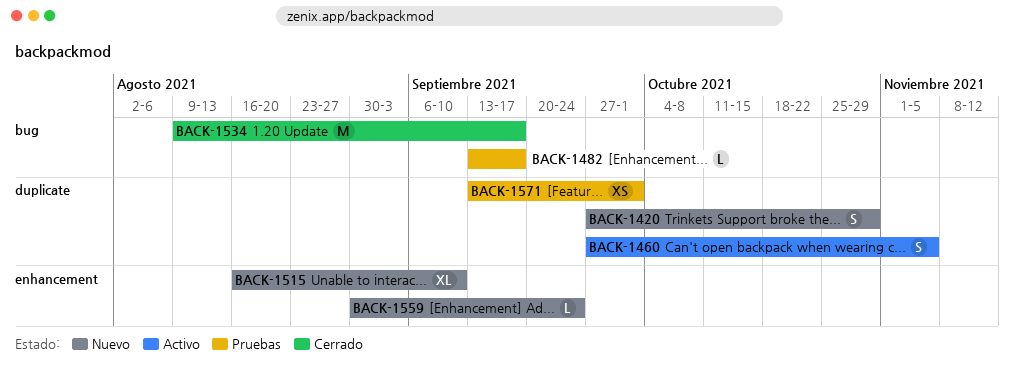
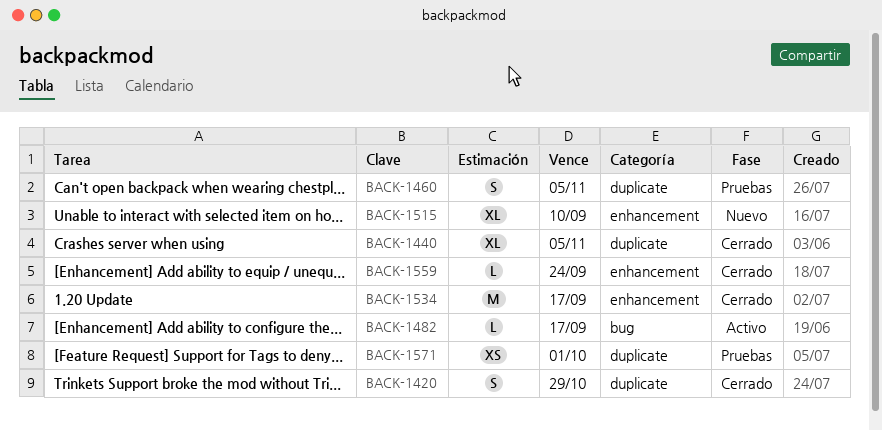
BACK-1420, status: Nuevo -> Cerrado
BACK-1440: none -> present
BACK-1460, status: Activo -> Pruebas
BACK-1482, status: Pruebas -> Activo
BACK-1534, label: bug -> enhancement
BACK-1559, status: Nuevo -> Cerrado

